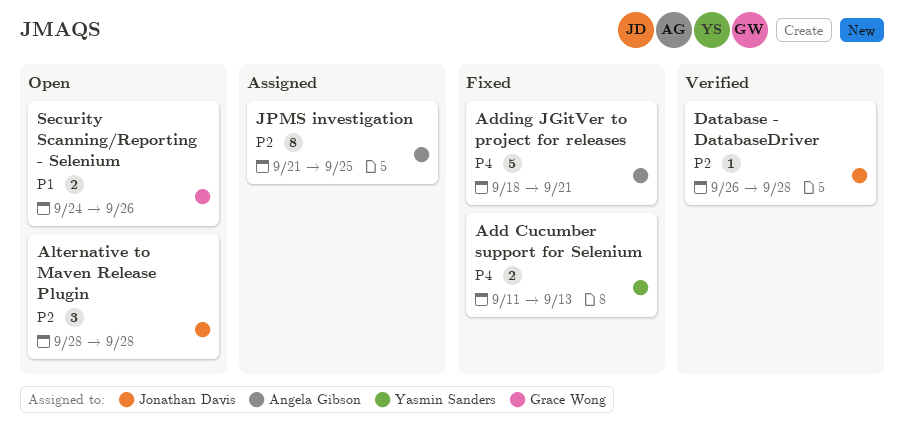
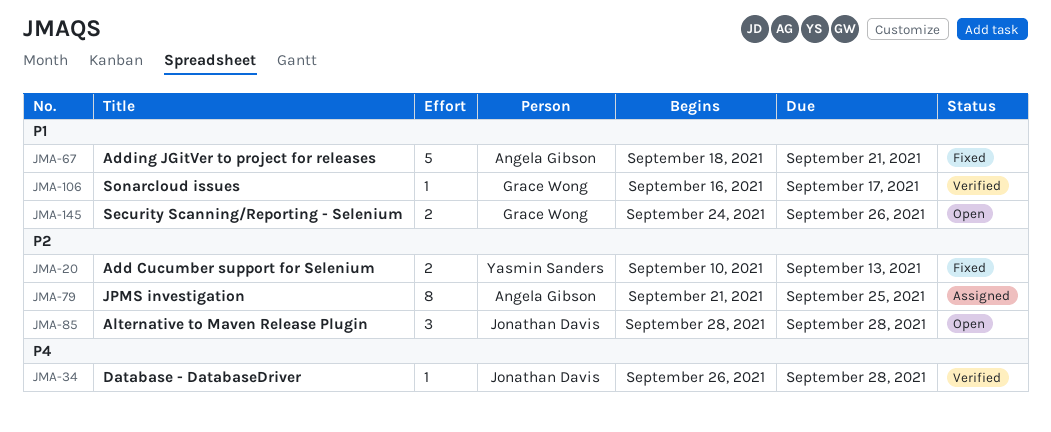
Add Cucumber support for Selenium, priority: P4 -> P2
Add Cucumber support for Selenium, start: Sep 11 -> Sep 10
Adding JGitVer to project for releases, priority: P4 -> P1
Database - DatabaseDriver, priority: P2 -> P4
Sonarcloud issues: none -> present

